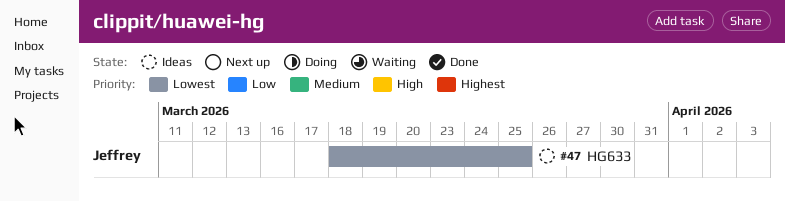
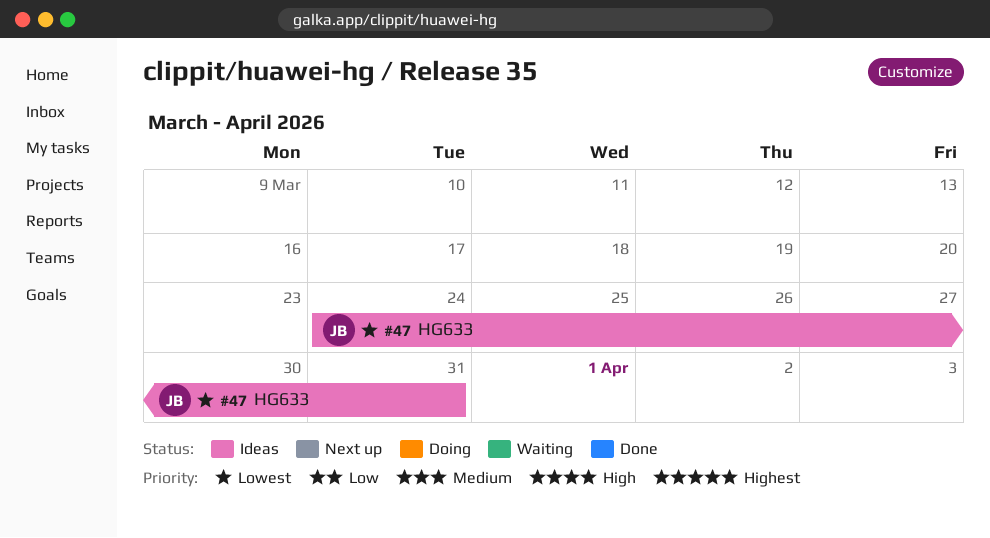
#47, start: Mar 18 -> Mar 24
#47, due: Mar 25 -> Mar 31

